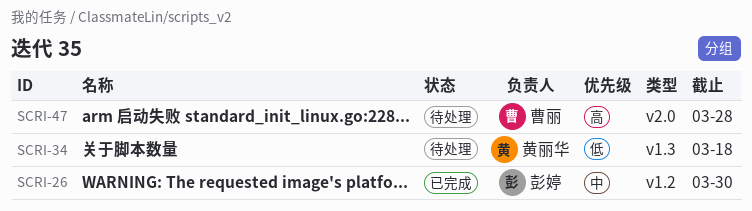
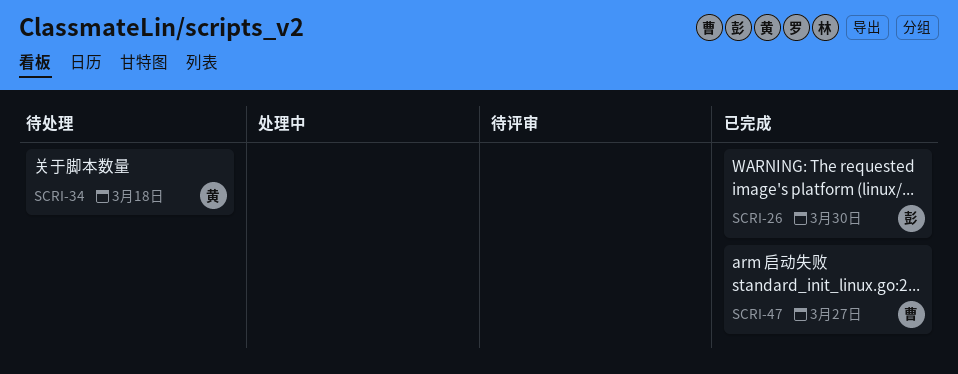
SCRI-47, status: 待处理 -> 已完成
SCRI-47, due: Mar 28 -> Mar 27

